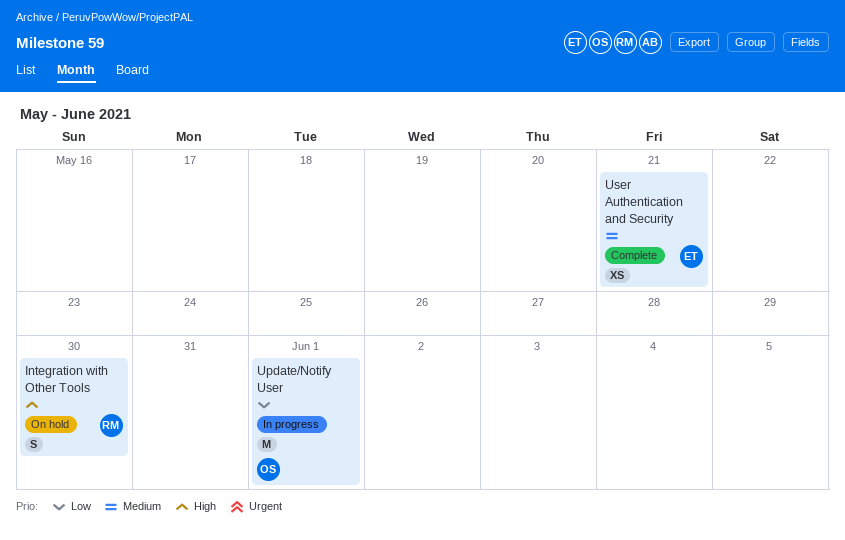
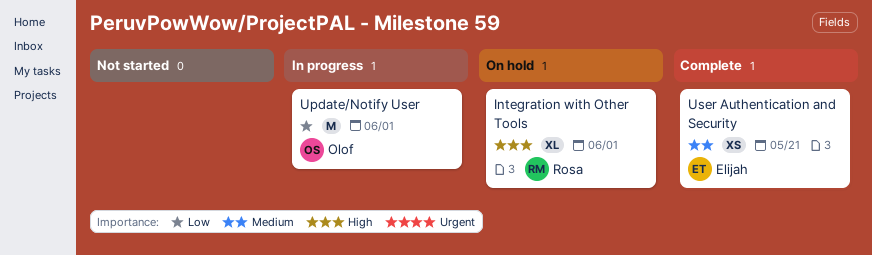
Integration with Other Tools, estimate: S -> XL
Integration with Other Tools, due: May 30 -> Jun 1

